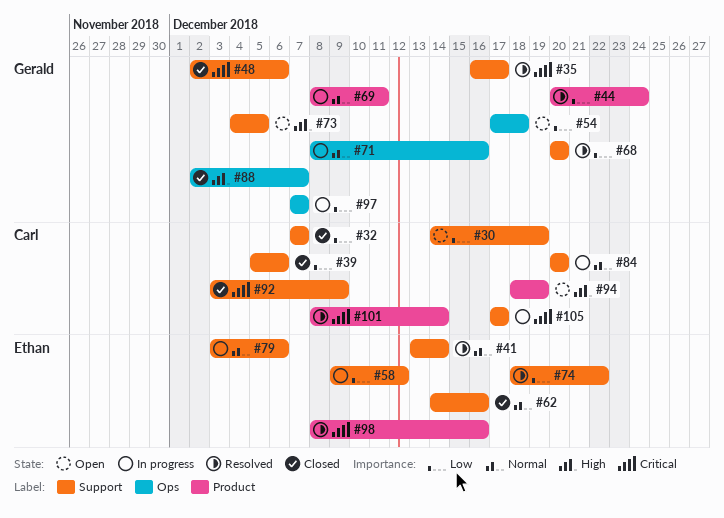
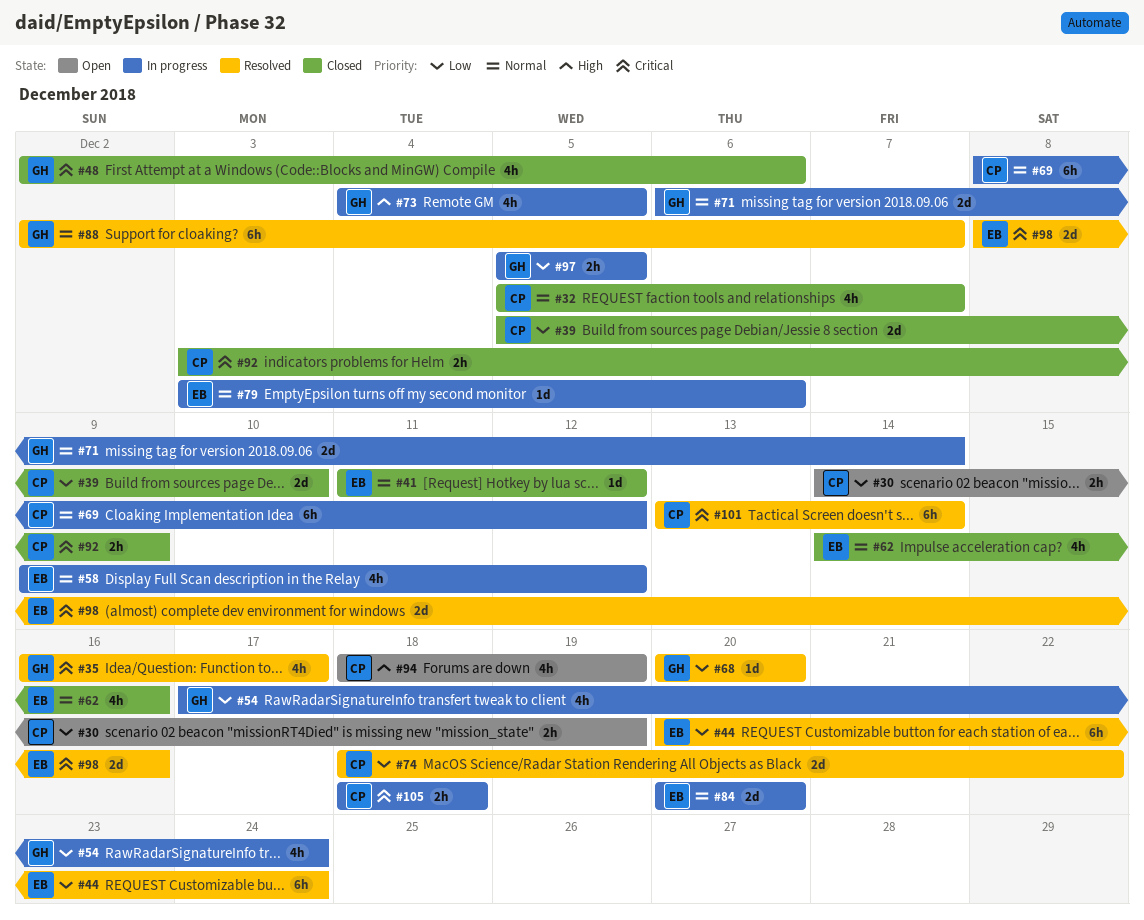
#32, priority: Low -> Normal
#32, start: Dec 7 -> Dec 5
#39, due: Dec 6 -> Dec 10
#41, status: Resolved -> Closed
#41, start: Dec 13 -> Dec 11
#41, due: Dec 14 -> Dec 12
#44, owner: Gerald -> Ethan
#54, status: Open -> In progress
#54, due: Dec 18 -> Dec 24
#58, priority: Low -> Normal
#69, owner: Gerald -> Carl
#69, due: Dec 11 -> Dec 12
#71, start: Dec 8 -> Dec 6
#71, due: Dec 16 -> Dec 14
#73, status: Open -> In progress
#74, owner: Ethan -> Carl
#84, owner: Carl -> Ethan
#88, status: Closed -> Resolved
#88, priority: High -> Normal
#97, start: Dec 7 -> Dec 5
#97, due: Dec 7 -> Dec 5
#101, start: Dec 8 -> Dec 13
#105, start: Dec 17 -> Dec 18
#105, due: Dec 17 -> Dec 18

